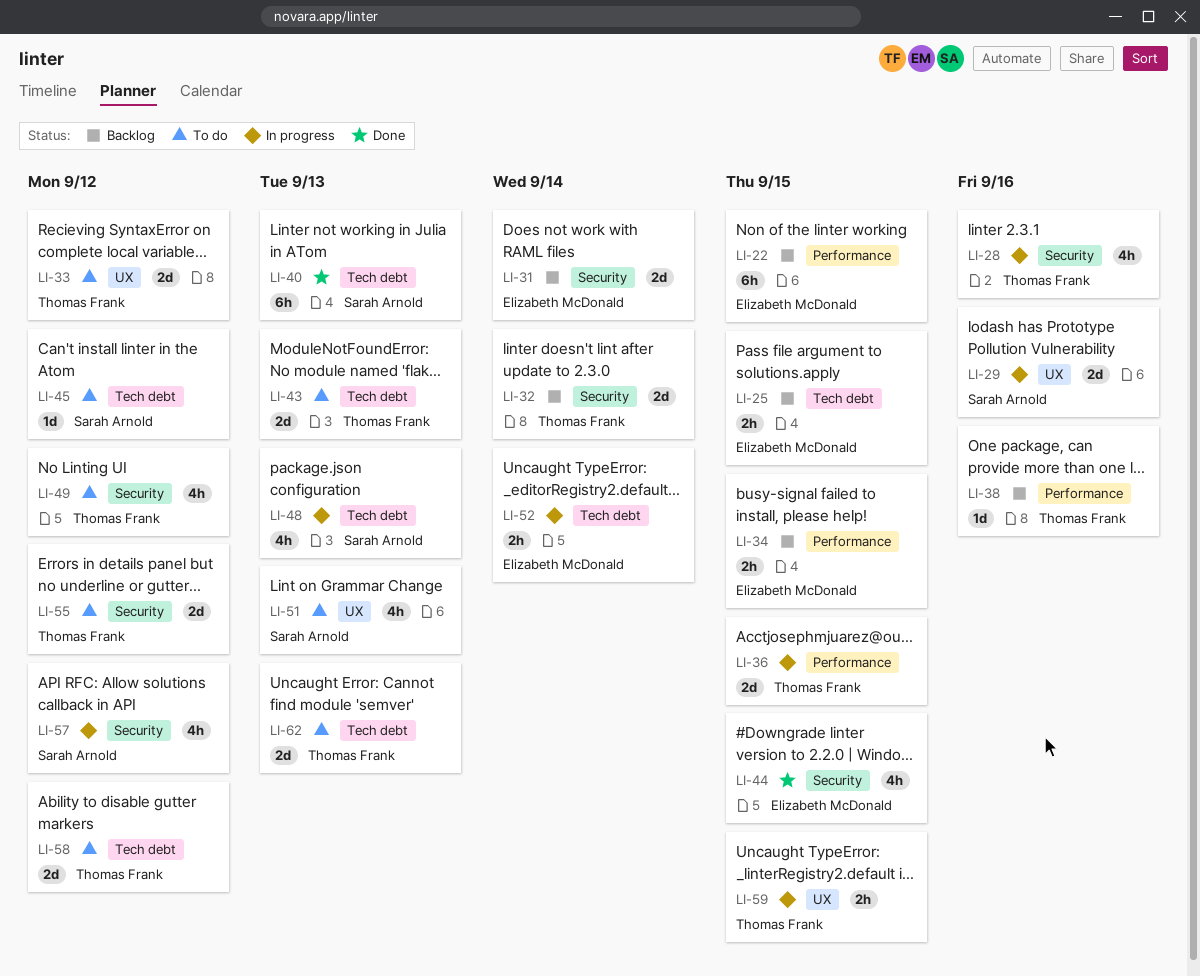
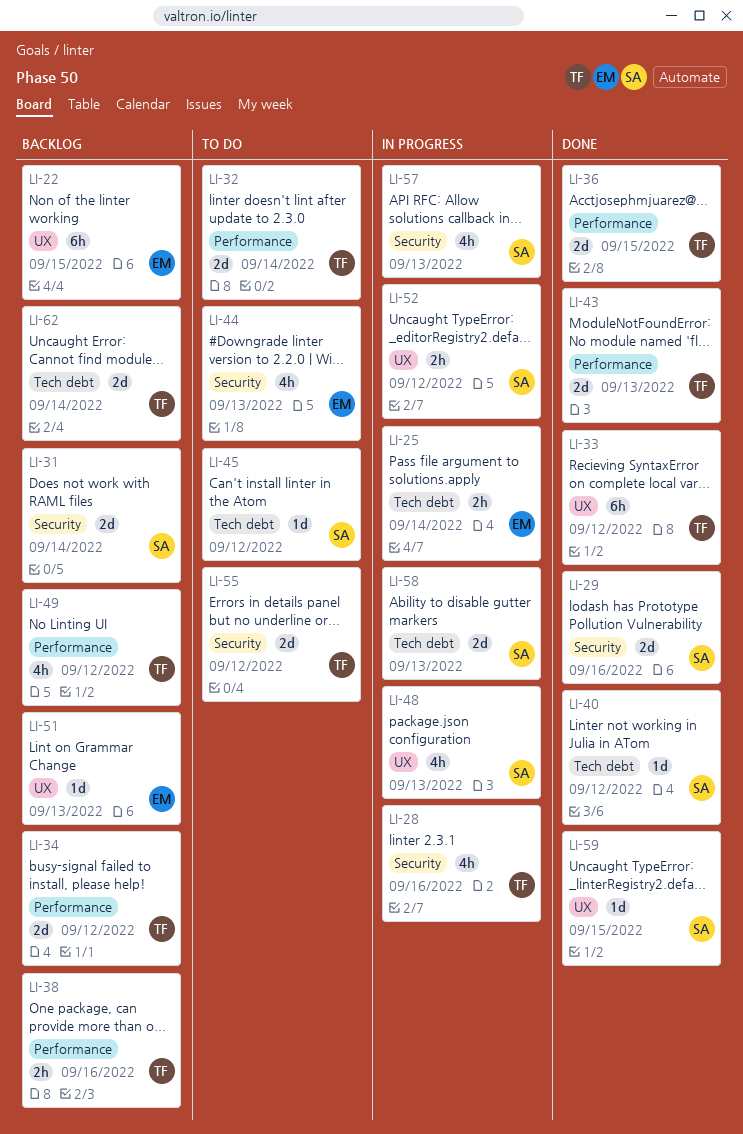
LI-22, label: Performance -> UX
LI-25, status: Backlog -> In progress
LI-25, due: Sep 15 -> Sep 14
LI-29, status: In progress -> Done
LI-29, label: UX -> Security
LI-31, owner: Elizabeth McDonald -> Sarah Arnold
LI-32, status: Backlog -> To do
LI-32, label: Security -> Performance
LI-33, status: To do -> Done
LI-33, estimate: 2d -> 6h
LI-34, owner: Elizabeth McDonald -> Thomas Frank
LI-34, estimate: 2h -> 2d
LI-34, due: Sep 15 -> Sep 12
LI-36, status: In progress -> Done
LI-38, estimate: 1d -> 2h
LI-40, estimate: 6h -> 1d
LI-40, due: Sep 13 -> Sep 12
LI-43, status: To do -> Done
LI-43, label: Tech debt -> Performance
LI-44, status: Done -> To do
LI-44, due: Sep 15 -> Sep 13
LI-48, label: Tech debt -> UX
LI-49, status: To do -> Backlog
LI-49, label: Security -> Performance
LI-51, status: To do -> Backlog
LI-51, owner: Sarah Arnold -> Elizabeth McDonald
LI-51, estimate: 4h -> 1d
LI-52, owner: Elizabeth McDonald -> Sarah Arnold
LI-52, label: Tech debt -> UX
LI-52, due: Sep 14 -> Sep 12
LI-57, due: Sep 12 -> Sep 13
LI-58, status: To do -> In progress
LI-58, owner: Thomas Frank -> Sarah Arnold
LI-58, due: Sep 12 -> Sep 13
LI-59, status: In progress -> Done
LI-59, owner: Thomas Frank -> Sarah Arnold
LI-59, estimate: 2h -> 1d
LI-62, status: To do -> Backlog
LI-62, due: Sep 13 -> Sep 14

